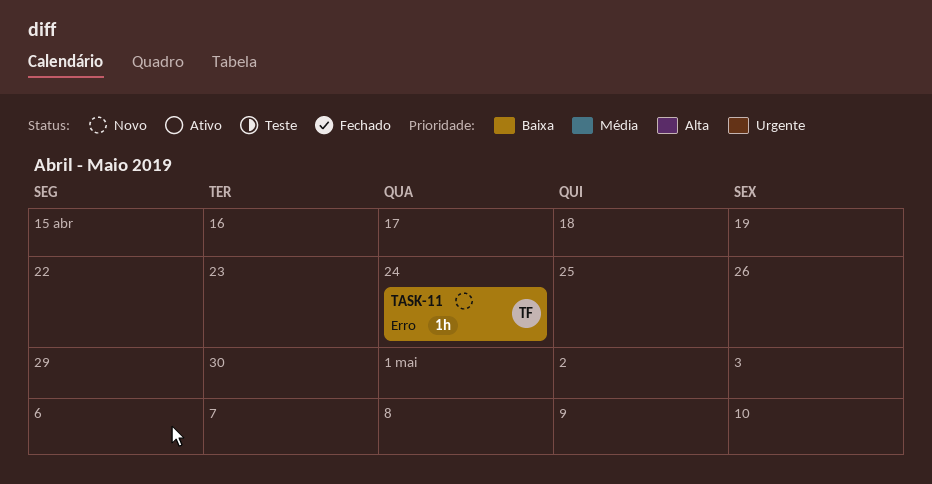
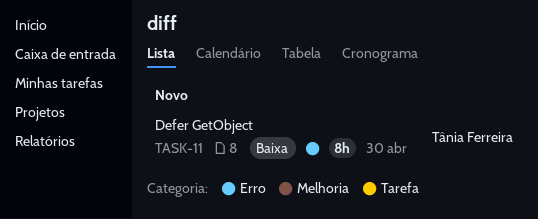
TASK-11, estimate: 1h -> 8h
TASK-11, due: Apr 24 -> Apr 30

